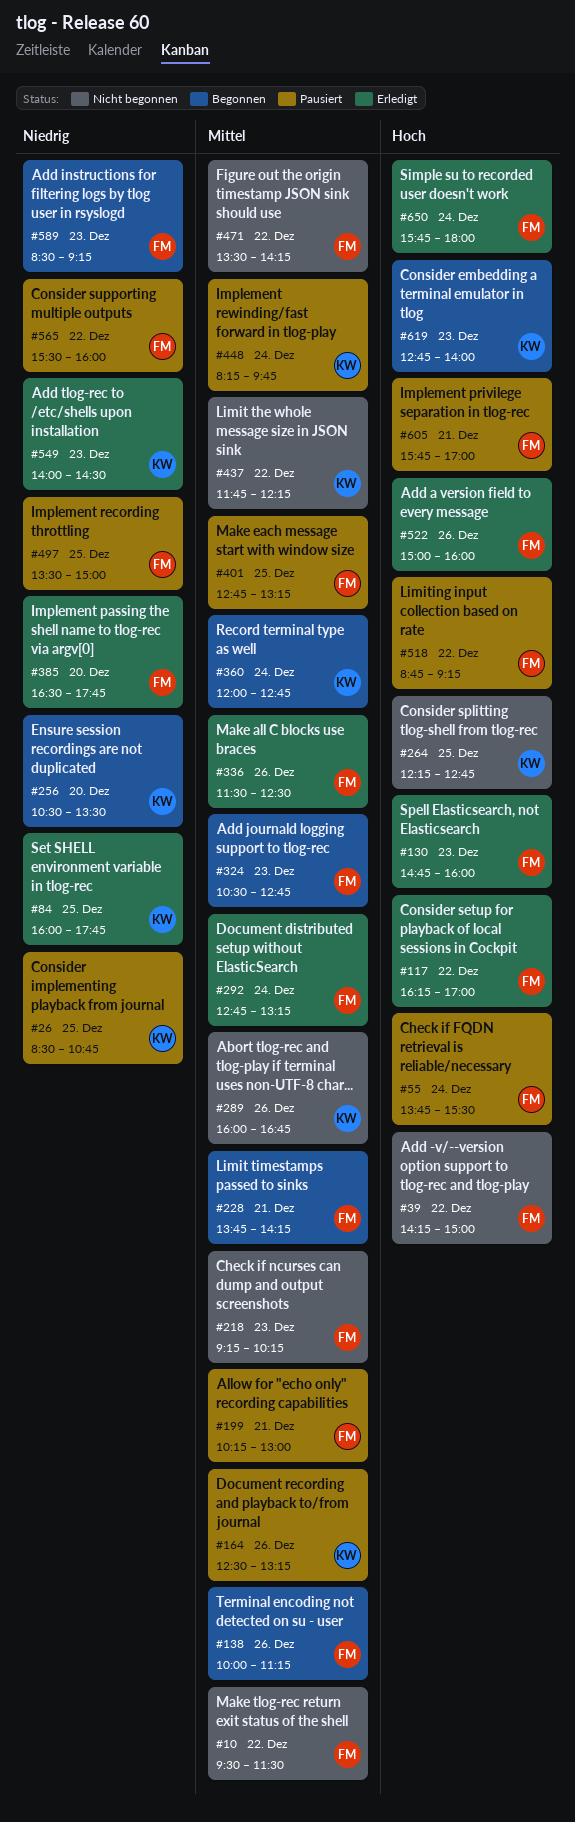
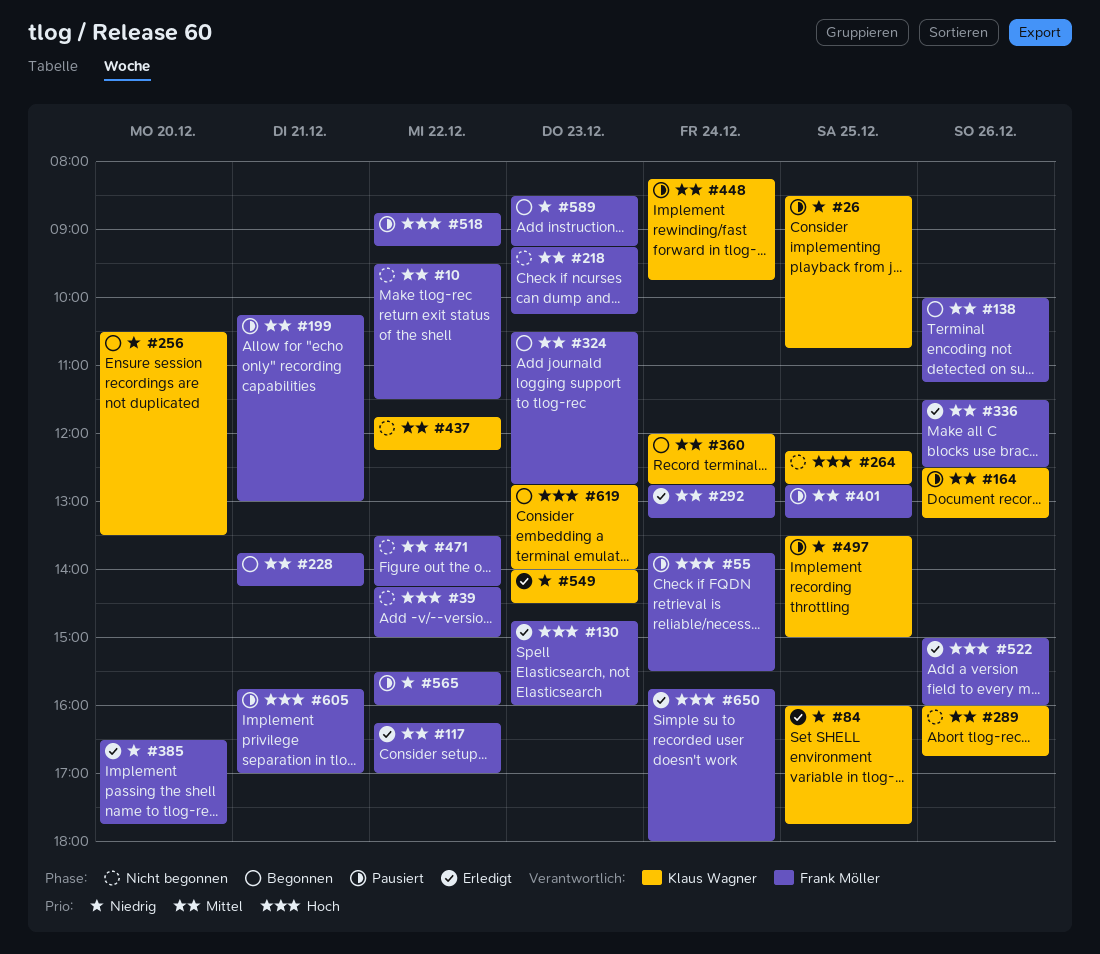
#117, priority: Hoch -> Mittel
#497, owner: Frank Möller -> Klaus Wagner

